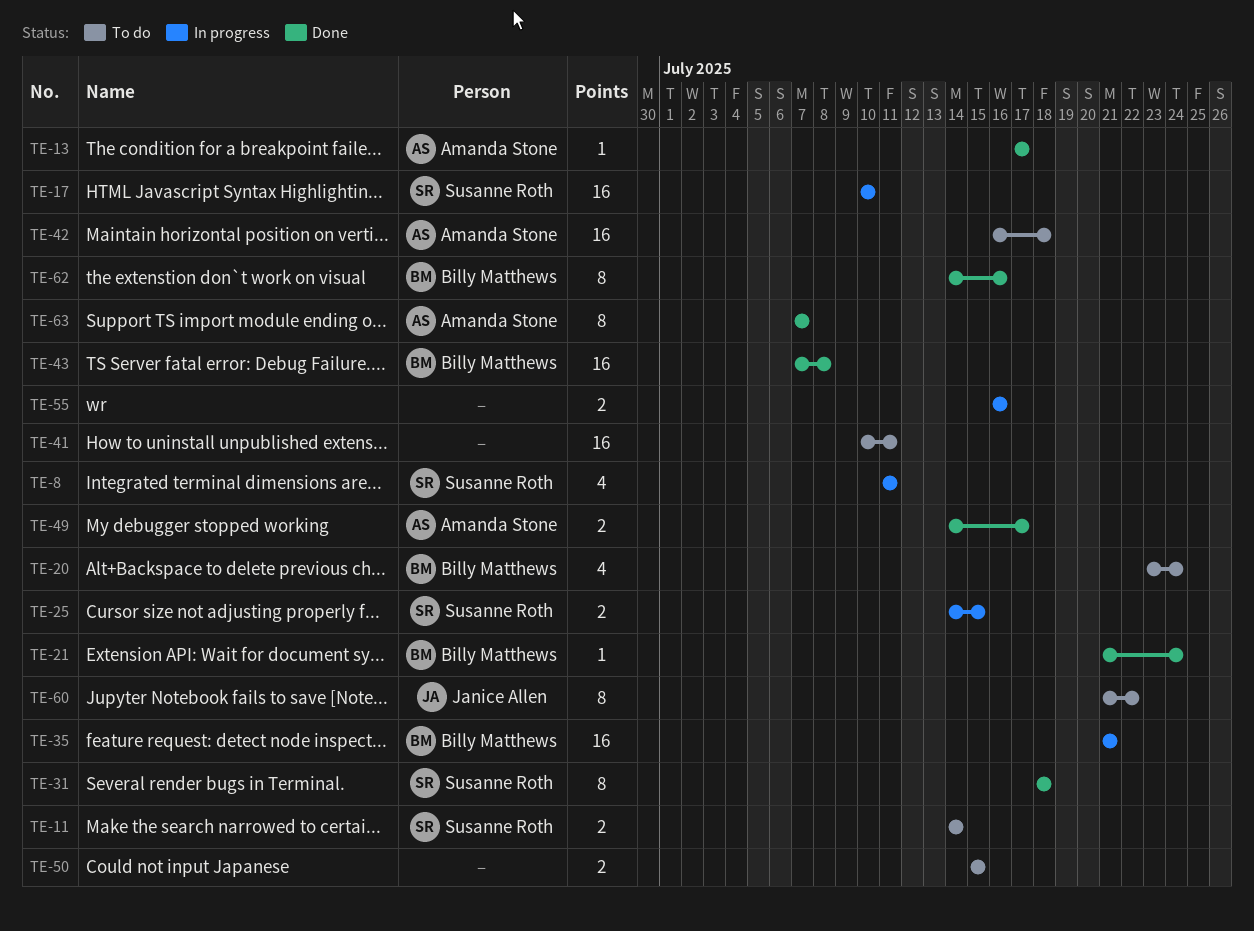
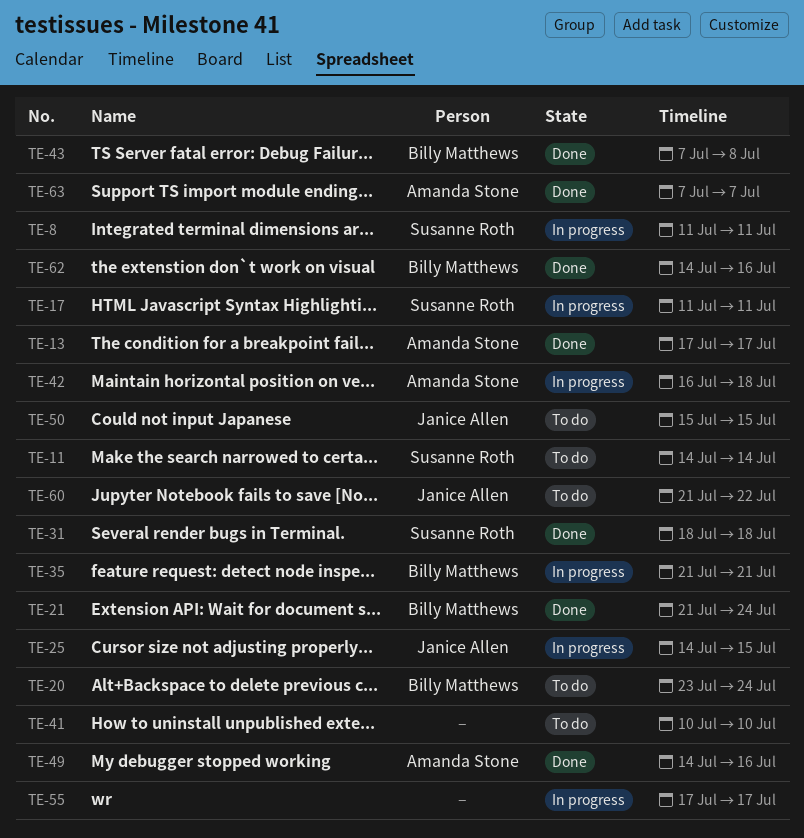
TE-17, start: Jul 10 -> Jul 11
TE-17, due: Jul 10 -> Jul 11
TE-25, owner: Susanne Roth -> Janice Allen
TE-41, due: Jul 11 -> Jul 10
TE-42, status: To do -> In progress
TE-49, due: Jul 17 -> Jul 16
TE-50, owner: none -> Janice Allen
TE-55, start: Jul 16 -> Jul 17
TE-55, due: Jul 16 -> Jul 17

